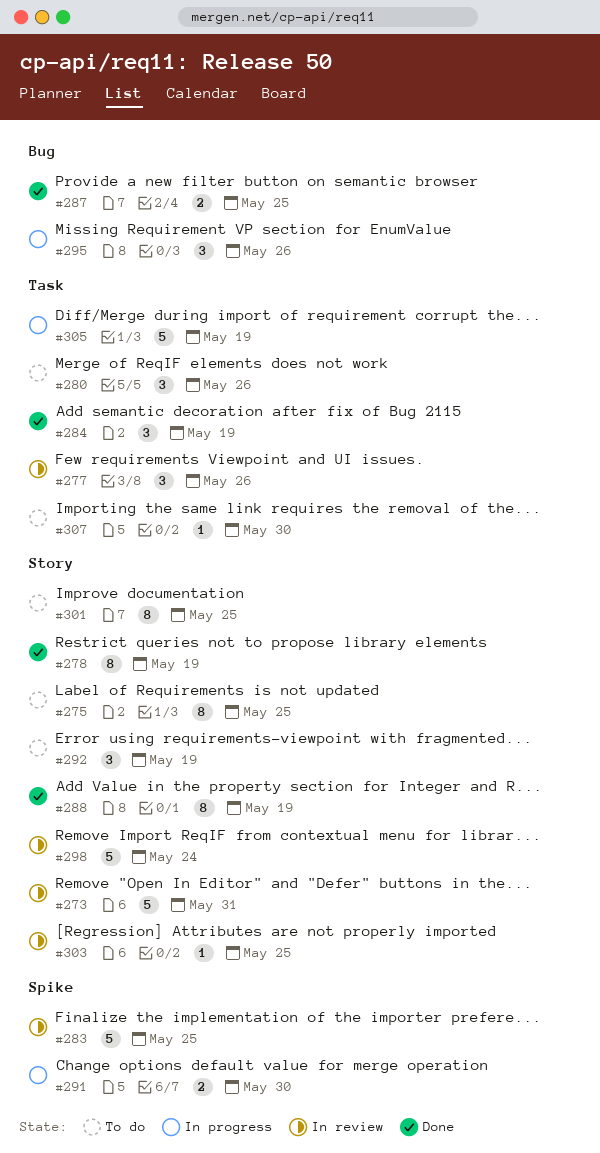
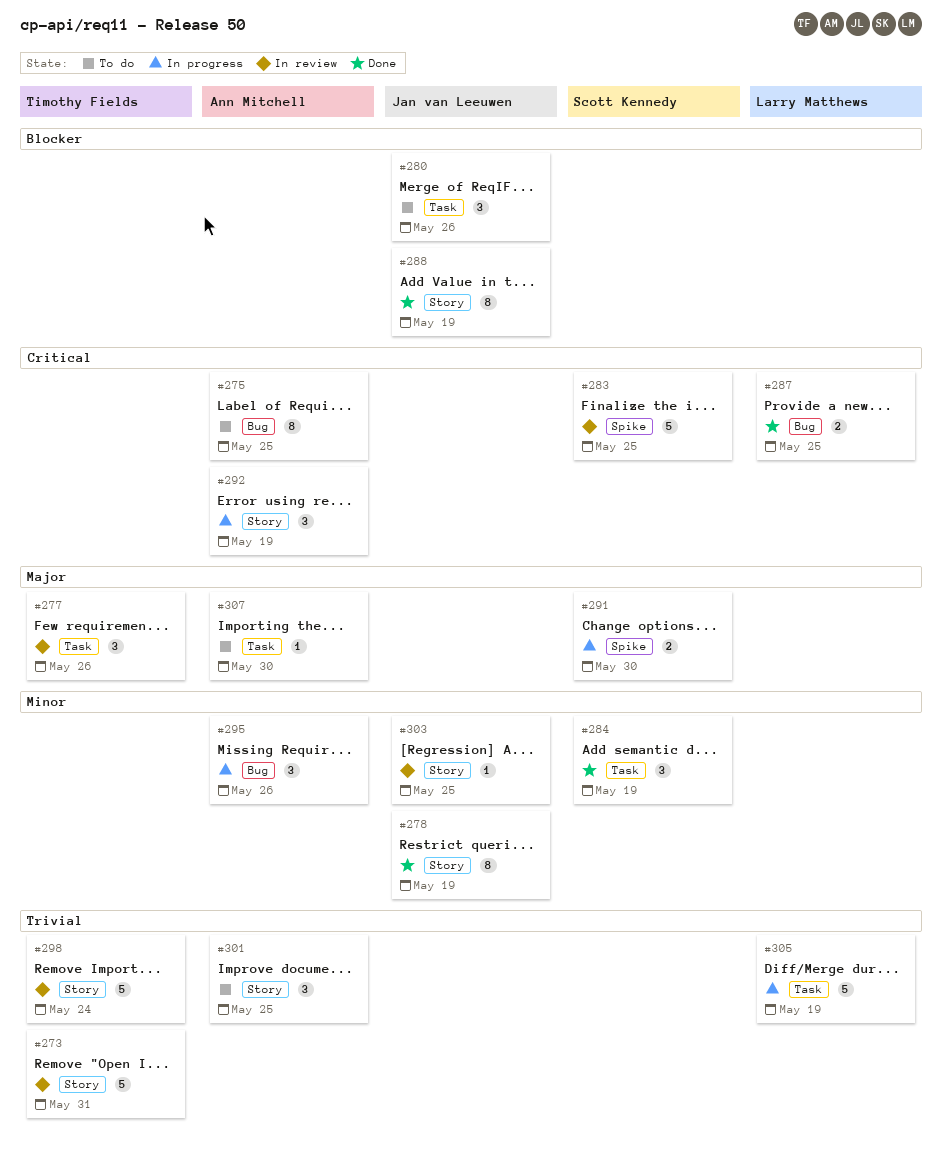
#275, label: Story -> Bug
#292, status: To do -> In progress
#301, estimate: 8 -> 3

